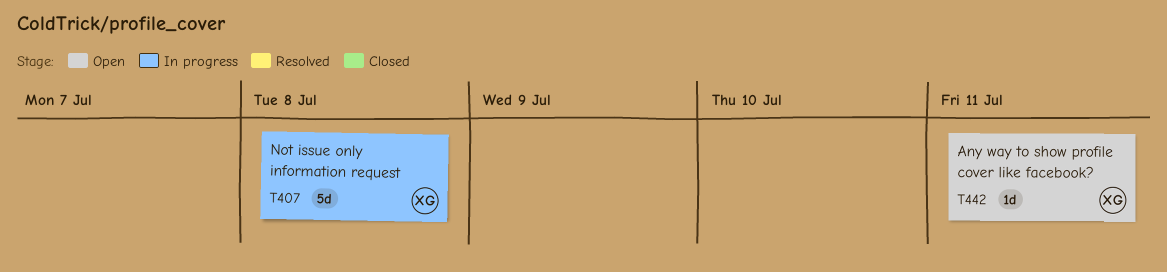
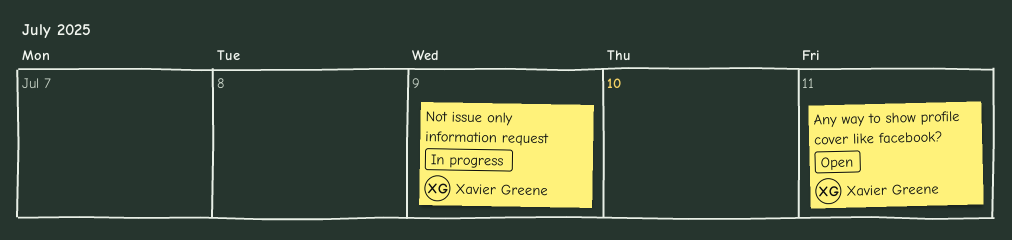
Not issue only information request, due: Jul 8 -> Jul 9

